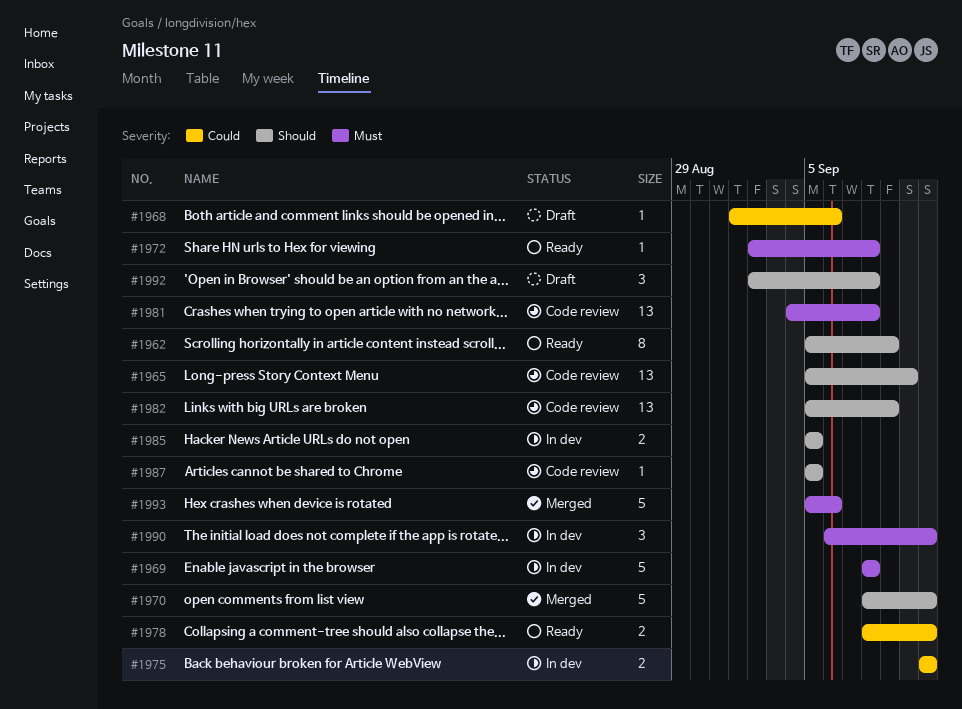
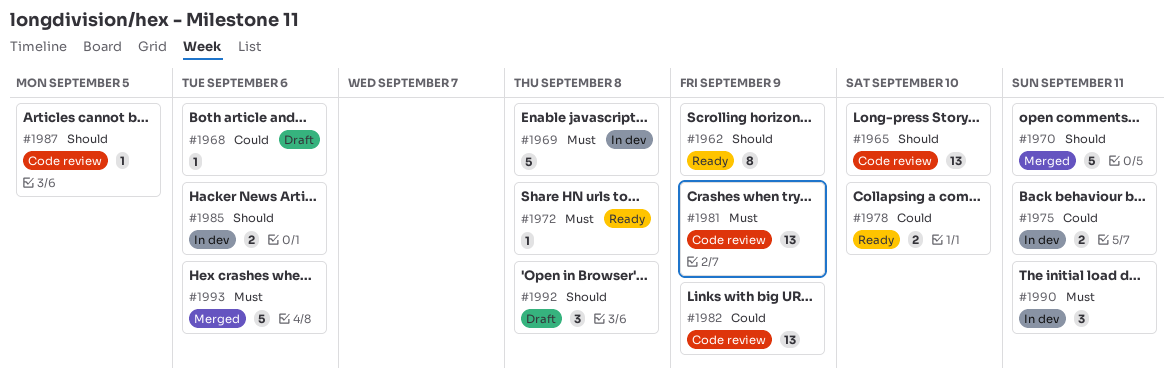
#1978, due: Sep 11 -> Sep 10
#1981, due: Sep 8 -> Sep 9
#1982, priority: Should -> Could
#1985, due: Sep 5 -> Sep 6

